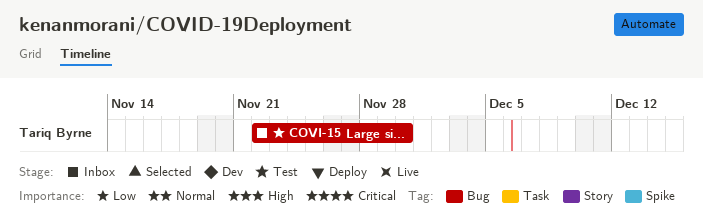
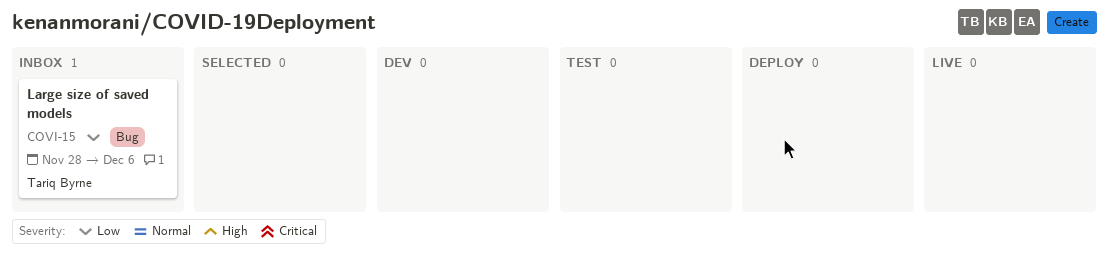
COVI-15, start: Nov 22 -> Nov 28
COVI-15, due: Nov 30 -> Dec 6

